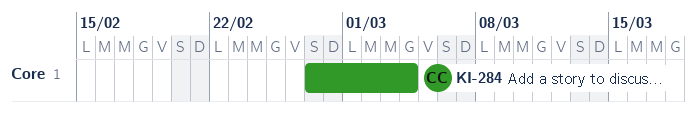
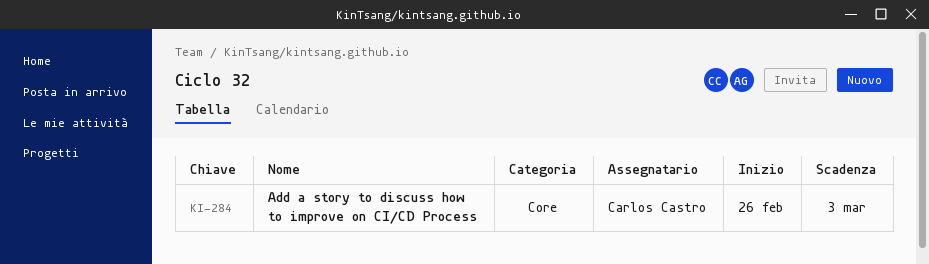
KI-284, start: Feb 27 -> Feb 26
KI-284, due: Mar 4 -> Mar 3

